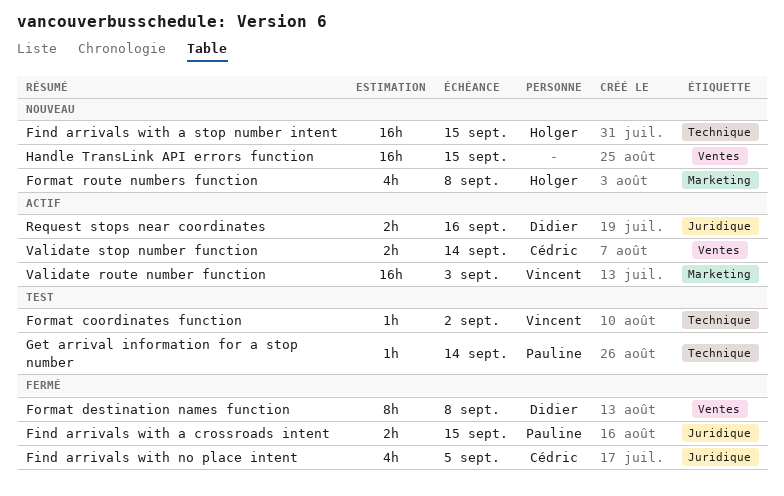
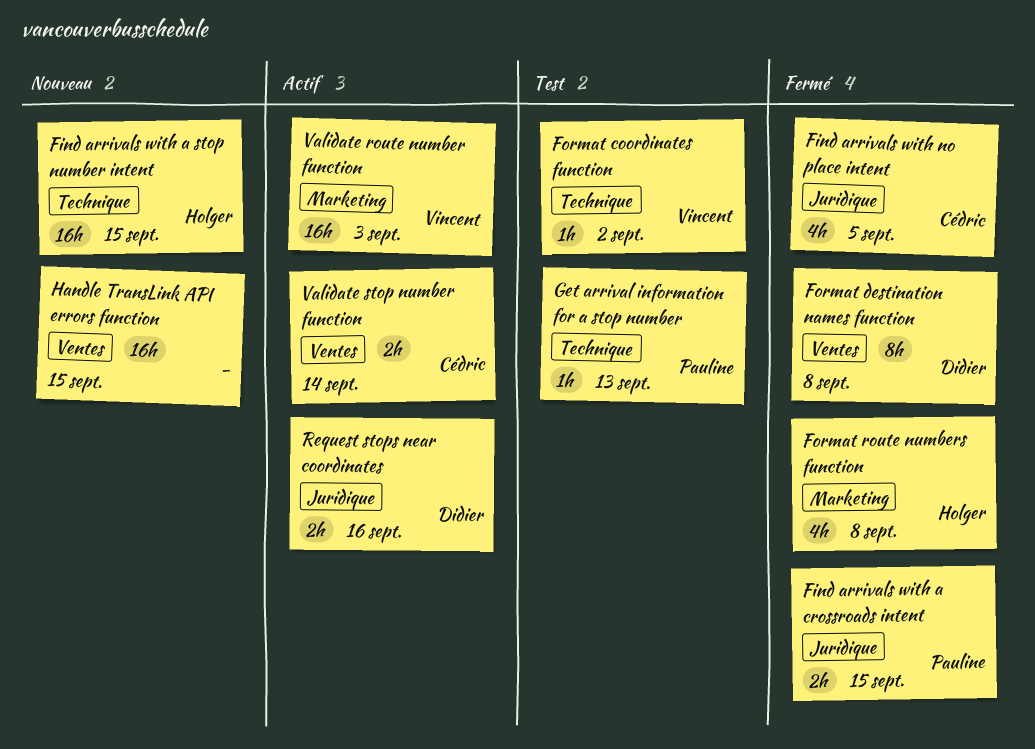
Format route numbers function, status: Nouveau -> Fermé
Get arrival information for a stop number, due: Sep 14 -> Sep 13

